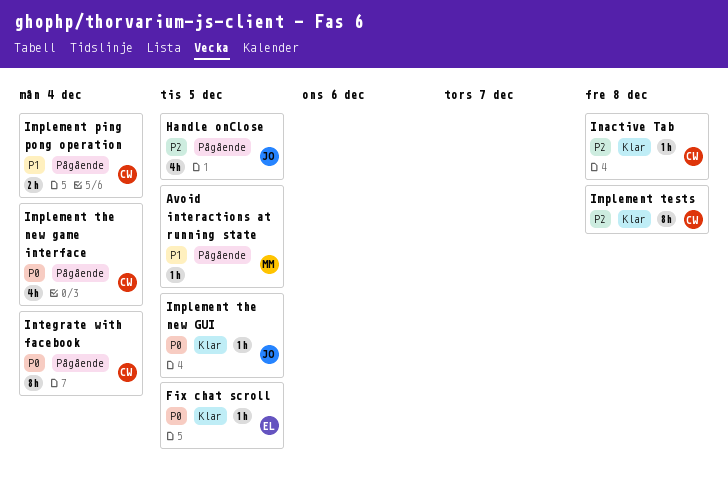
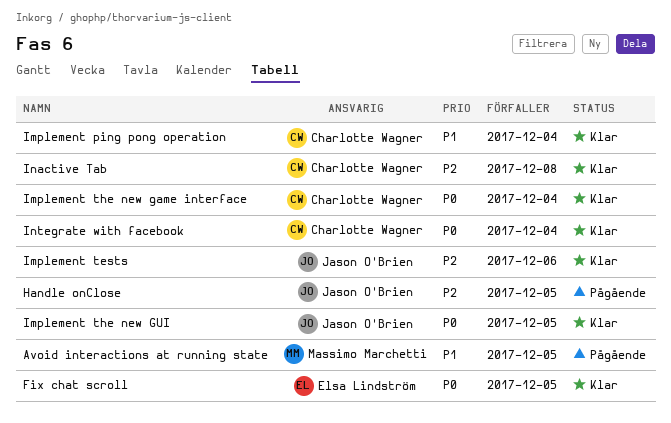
Implement ping pong operation, status: Pågående -> Klar
Implement tests, owner: Charlotte Wagner -> Jason O'Brien
Implement tests, due: Dec 8 -> Dec 6
Implement the new game interface, status: Pågående -> Klar
Integrate with facebook, status: Pågående -> Klar

